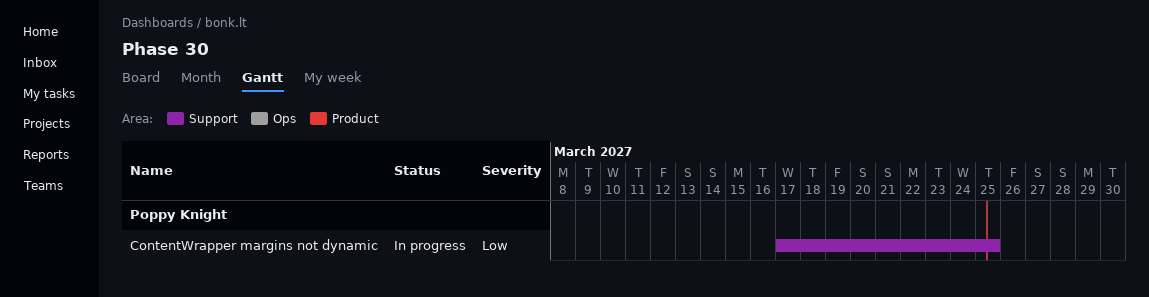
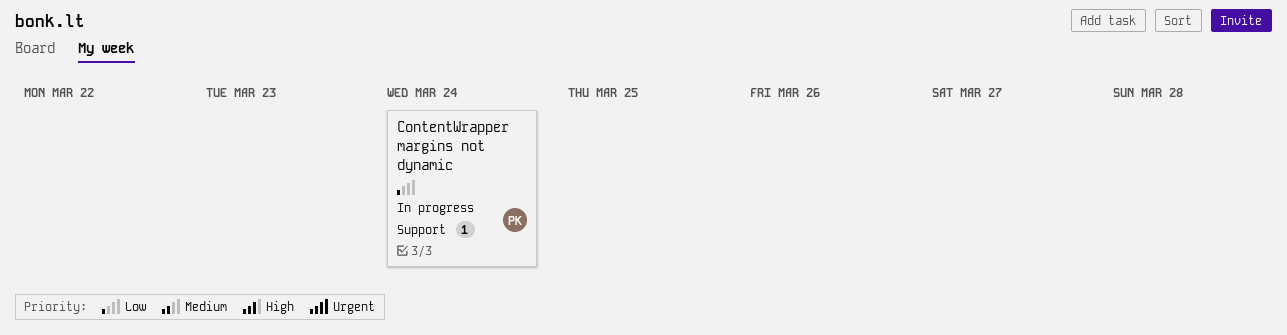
ContentWrapper margins not dynamic, due: Mar 25 -> Mar 24

